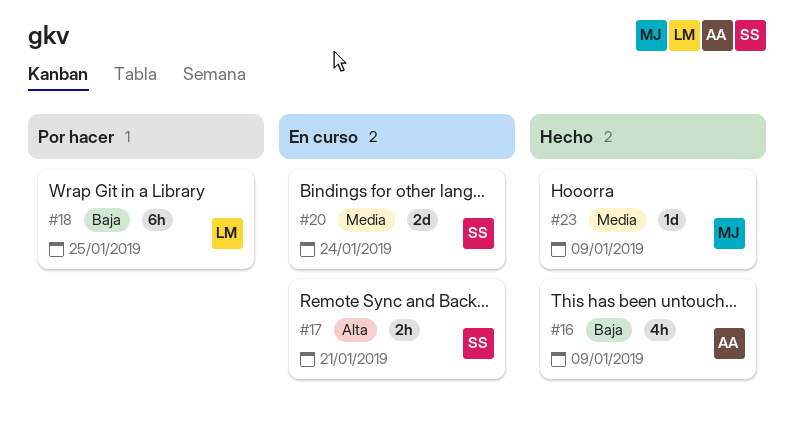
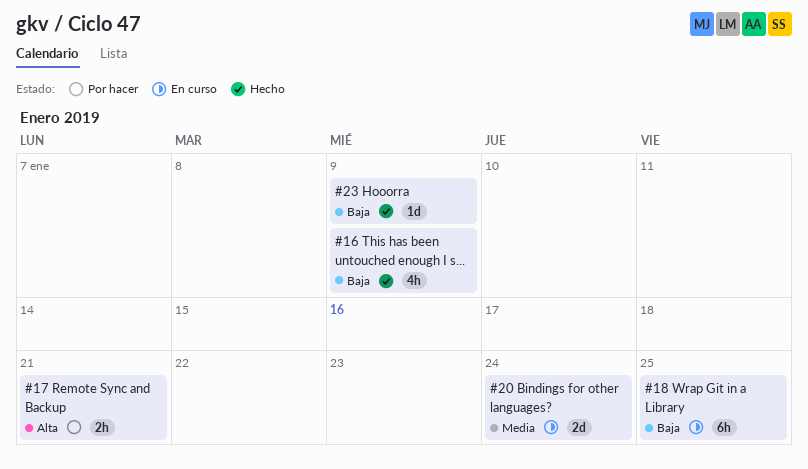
#17, status: En curso -> Por hacer
#18, status: Por hacer -> En curso
#23, priority: Media -> Baja

